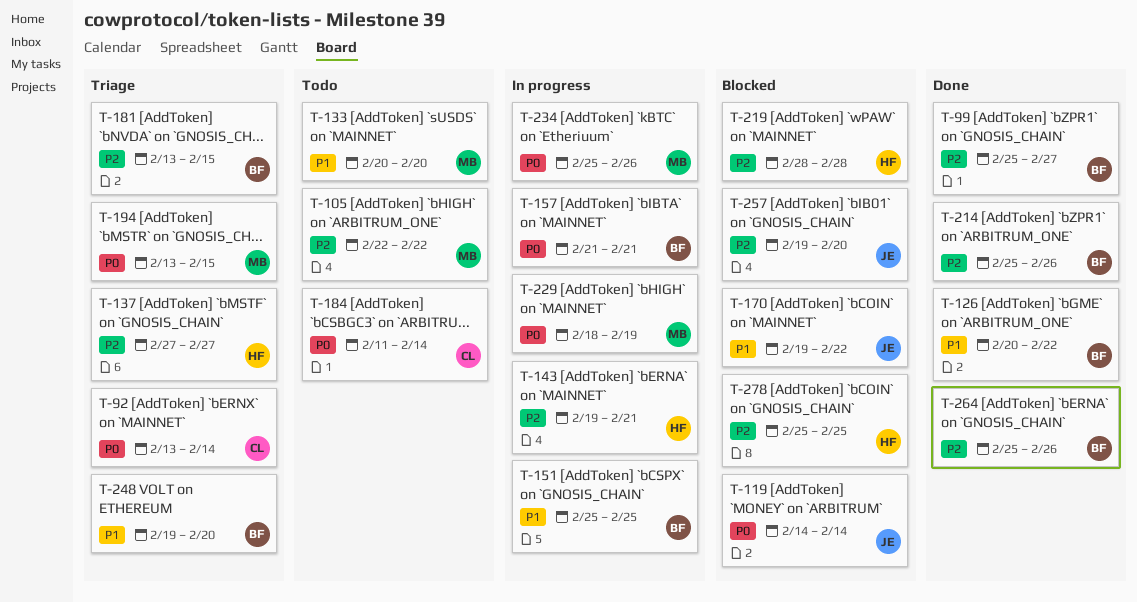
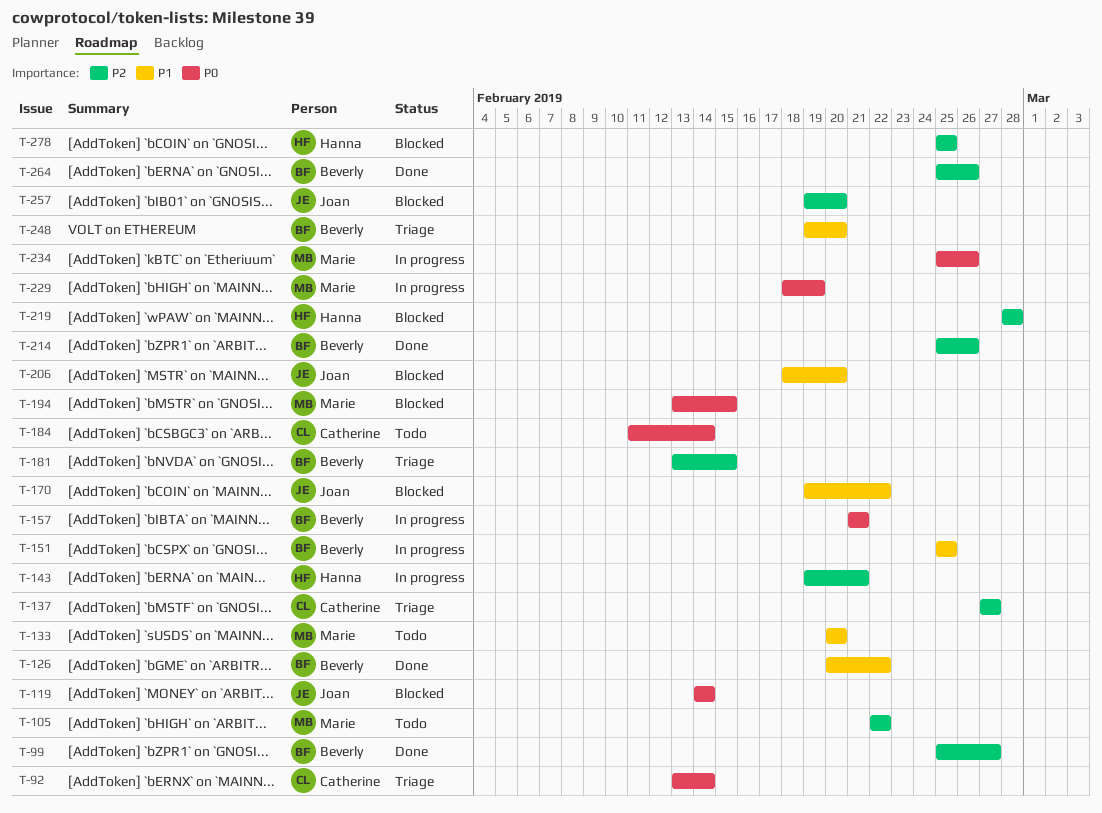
T-137, owner: Hanna -> Catherine
T-194, status: Triage -> Blocked
T-206: none -> present

